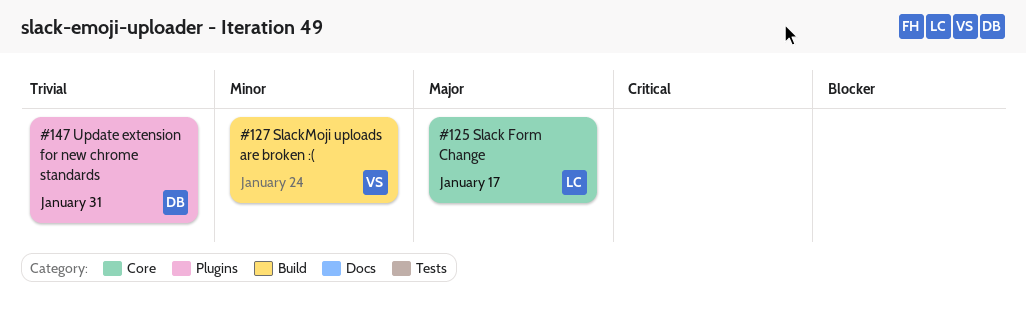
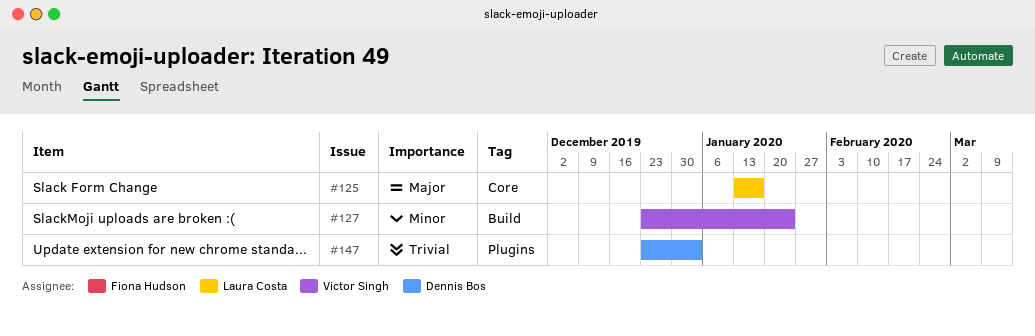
#147, due: Jan 31 -> Jan 3

